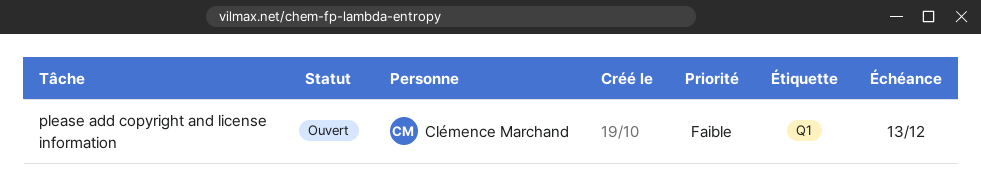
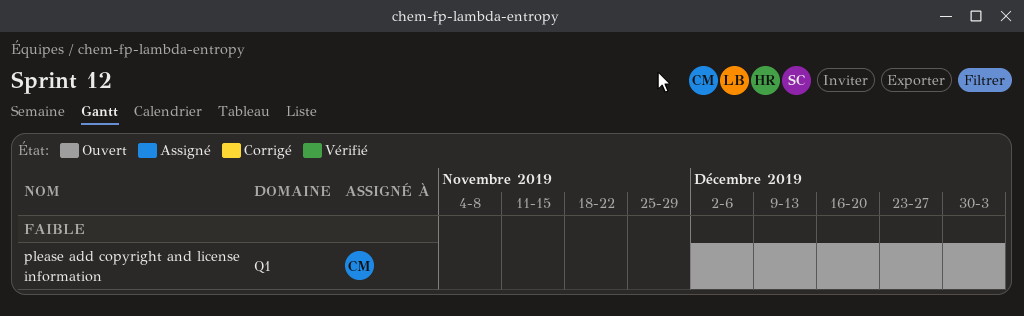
please add copyright and license information, due: Dec 13 -> Jan 3

